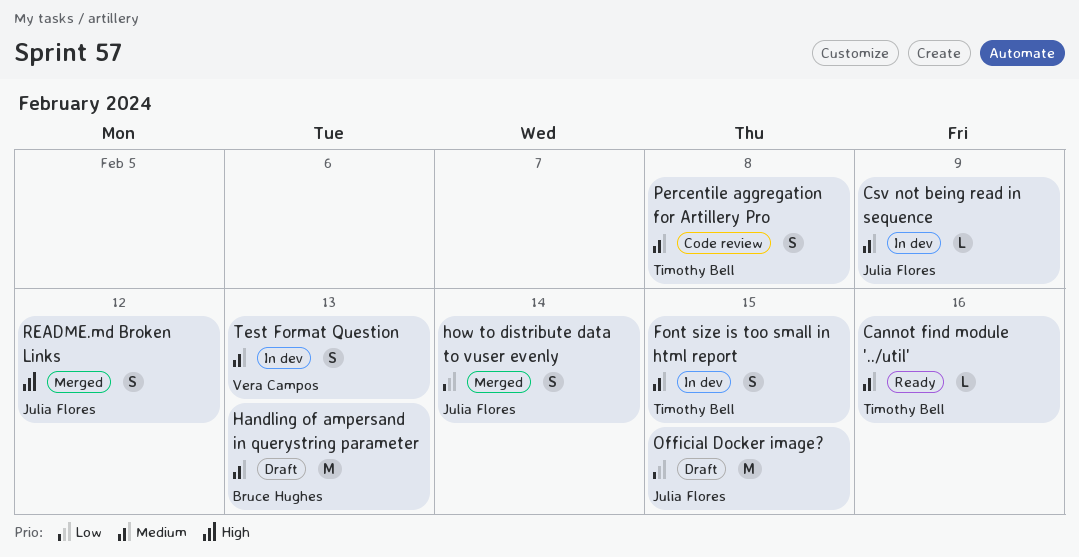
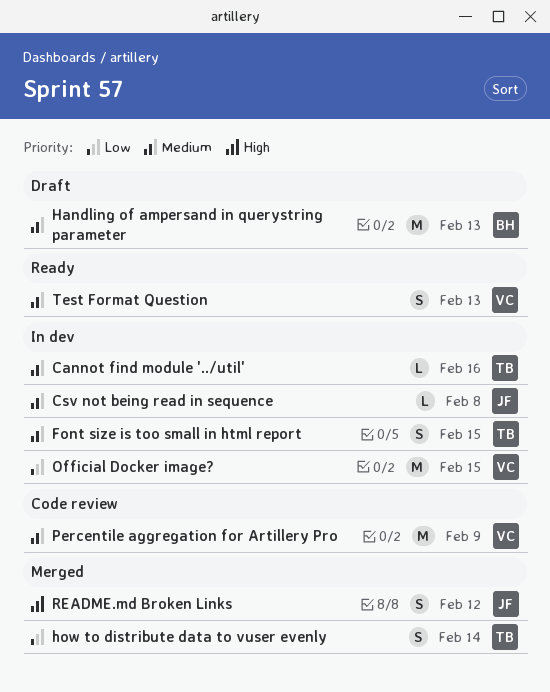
Cannot find module '../util', status: Ready -> In dev
Csv not being read in sequence, due: Feb 9 -> Feb 8
how to distribute data to vuser evenly, owner: Julia Flores -> Timothy Bell
Official Docker image?, status: Draft -> In dev
Official Docker image?, owner: Julia Flores -> Vera Campos
Percentile aggregation for Artillery Pro, owner: Timothy Bell -> Vera Campos
Percentile aggregation for Artillery Pro, estimate: S -> M
Percentile aggregation for Artillery Pro, due: Feb 8 -> Feb 9
Test Format Question, status: In dev -> Ready

